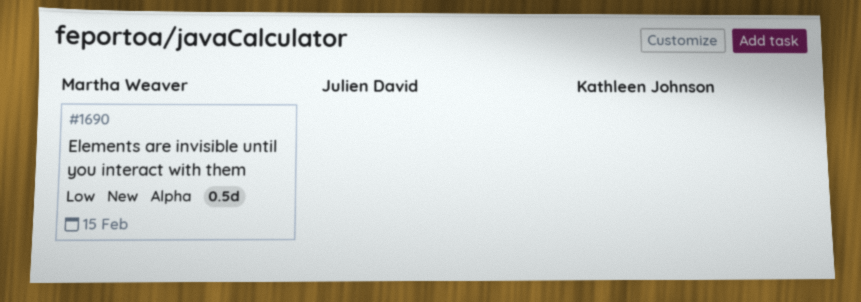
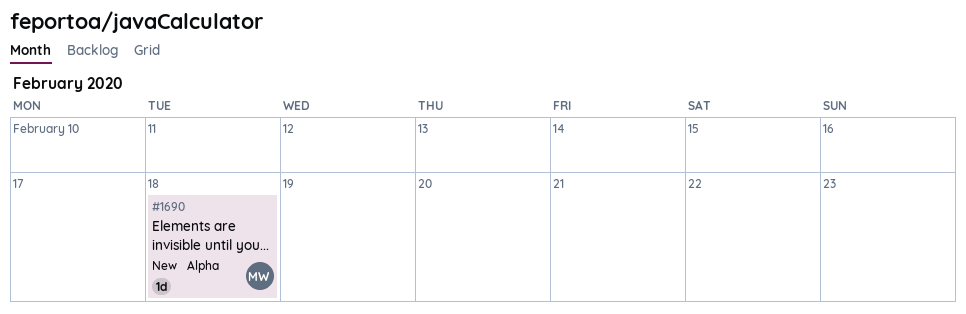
#1690, estimate: 0.5d -> 1d
#1690, due: Feb 15 -> Feb 18

